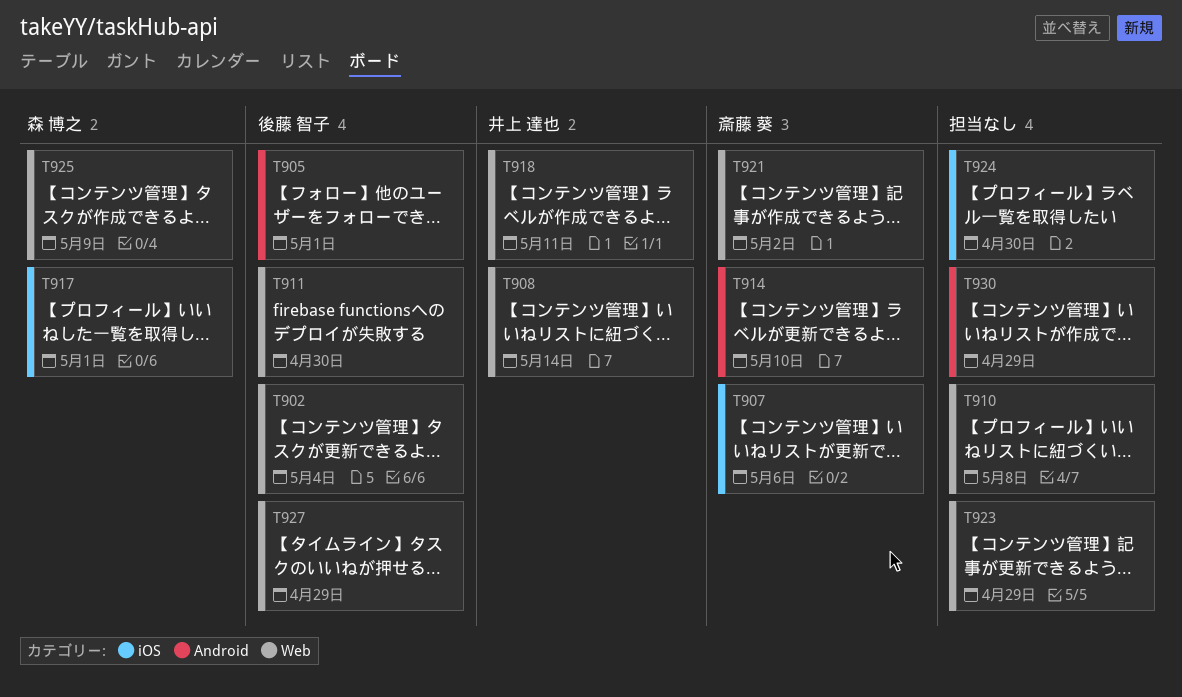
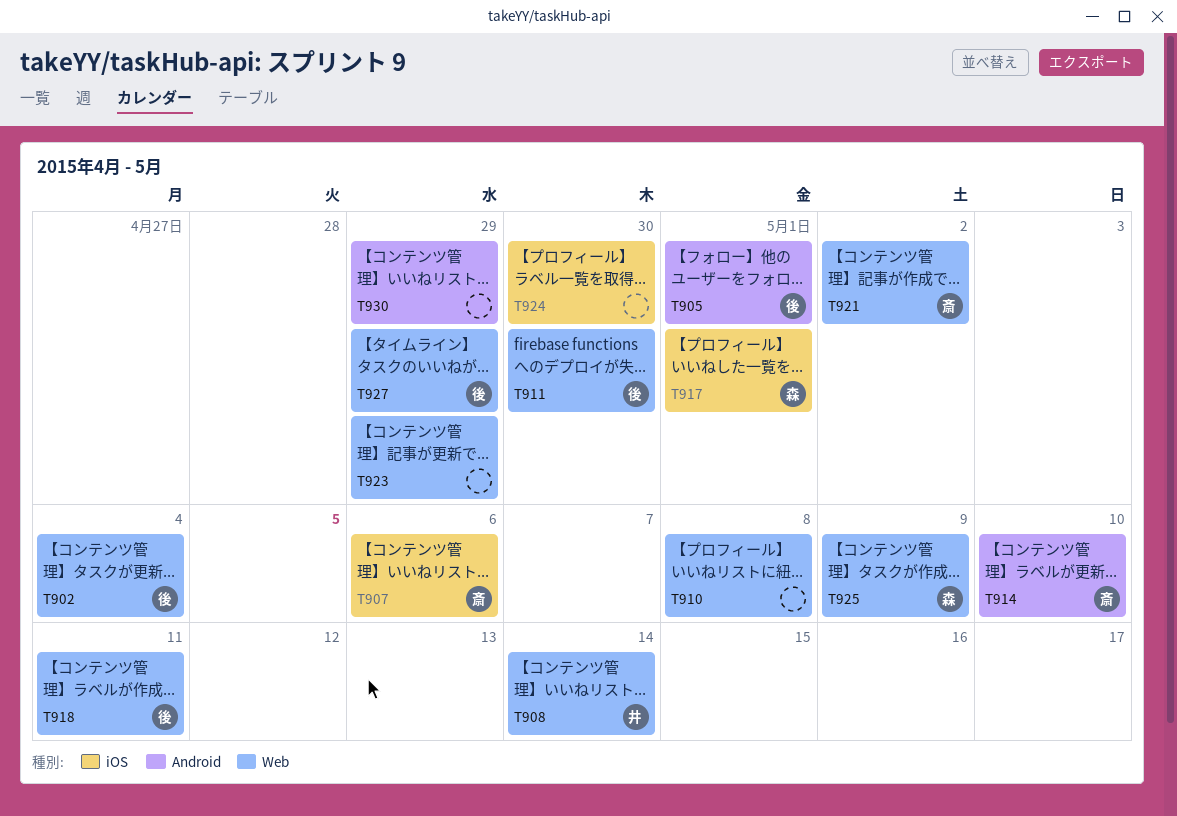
T918, owner: 井上 達也 -> 後藤 智子

